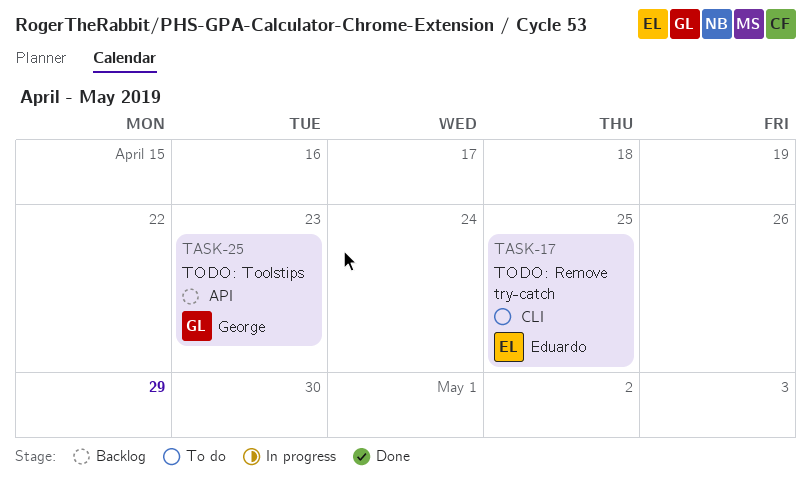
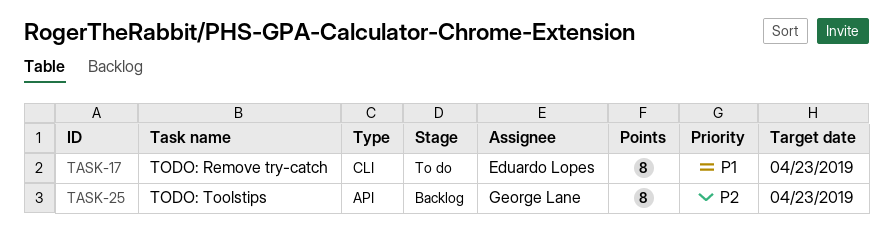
TASK-17, due: Apr 25 -> Apr 23

